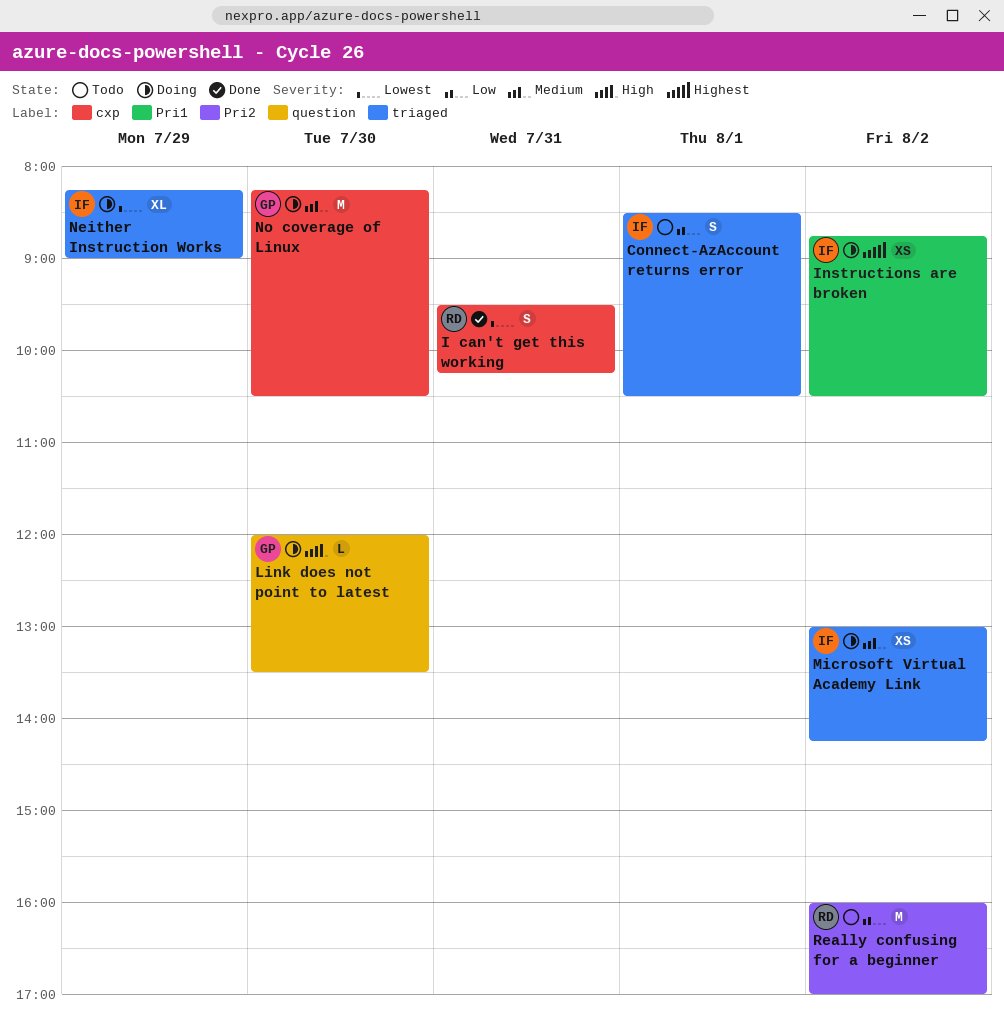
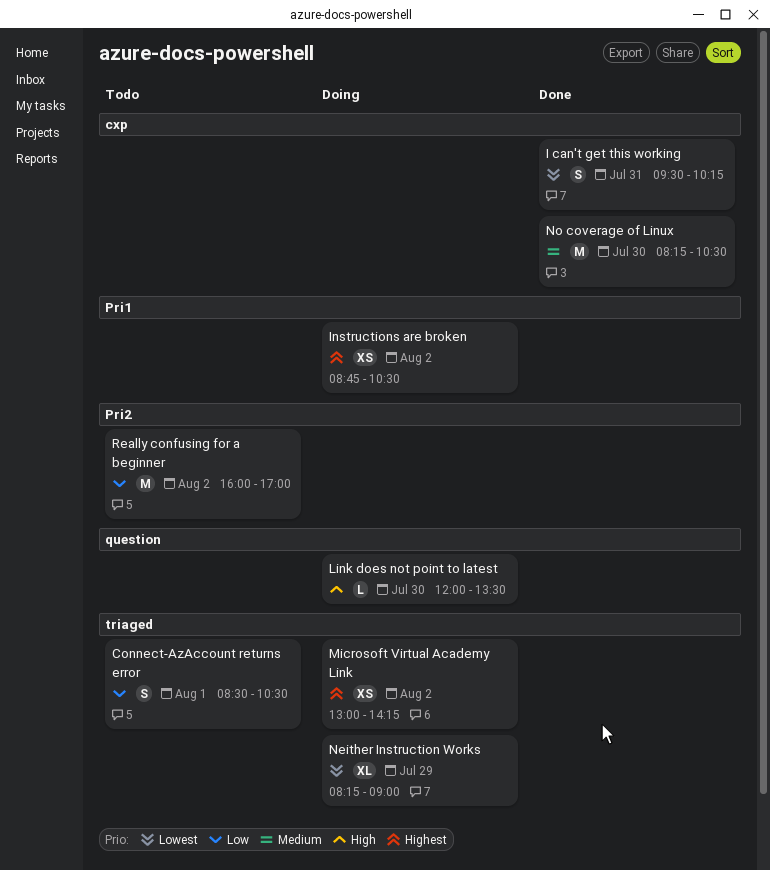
Microsoft Virtual Academy Link, priority: Medium -> Highest
No coverage of Linux, status: Doing -> Done

